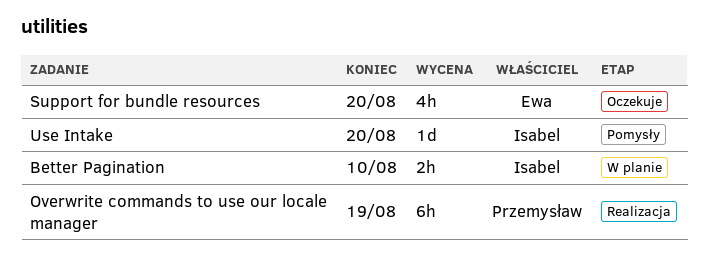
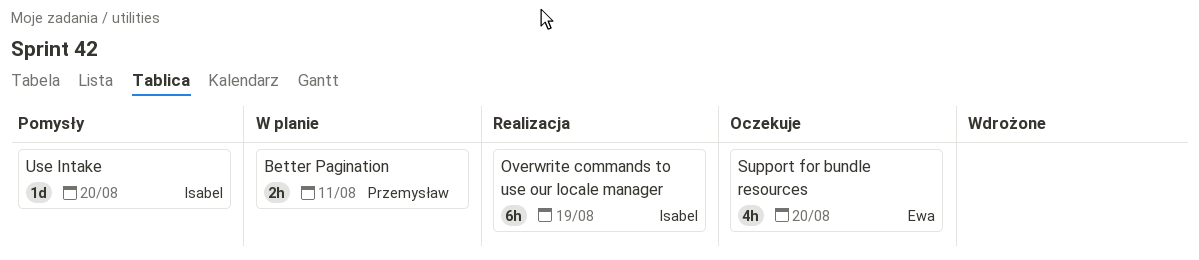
Better Pagination, owner: Isabel -> Przemysław
Better Pagination, due: Aug 10 -> Aug 11
Overwrite commands to use our locale manager, owner: Przemysław -> Isabel

